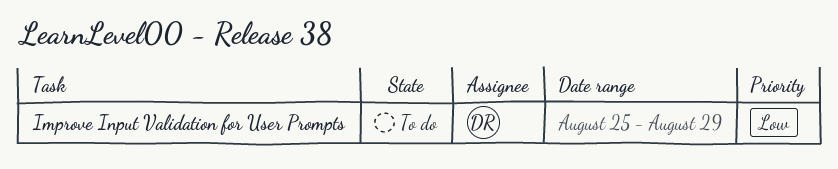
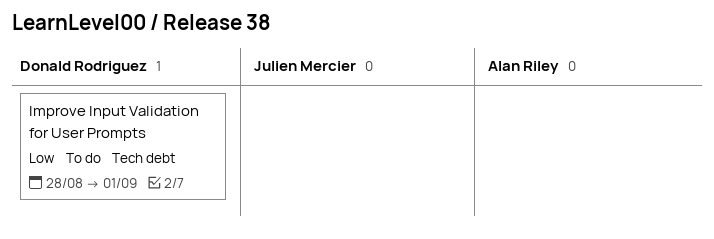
Improve Input Validation for User Prompts, start: Aug 25 -> Aug 28
Improve Input Validation for User Prompts, due: Aug 29 -> Sep 1

